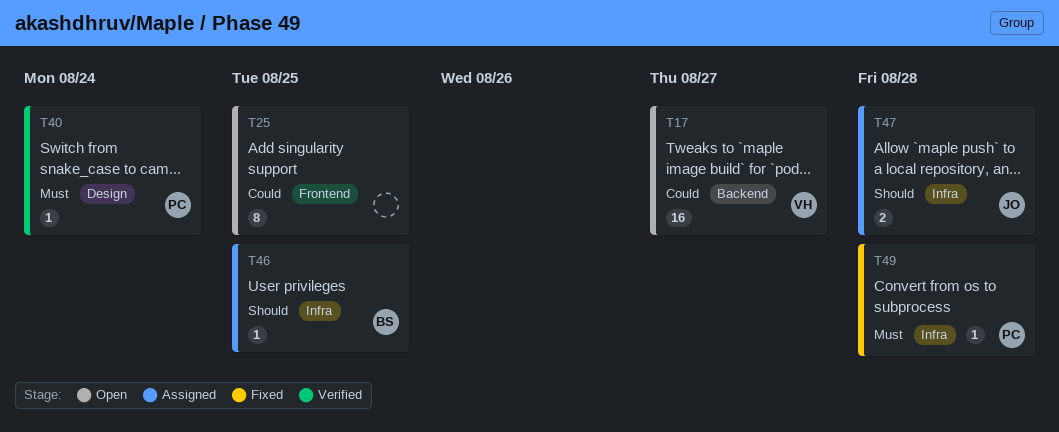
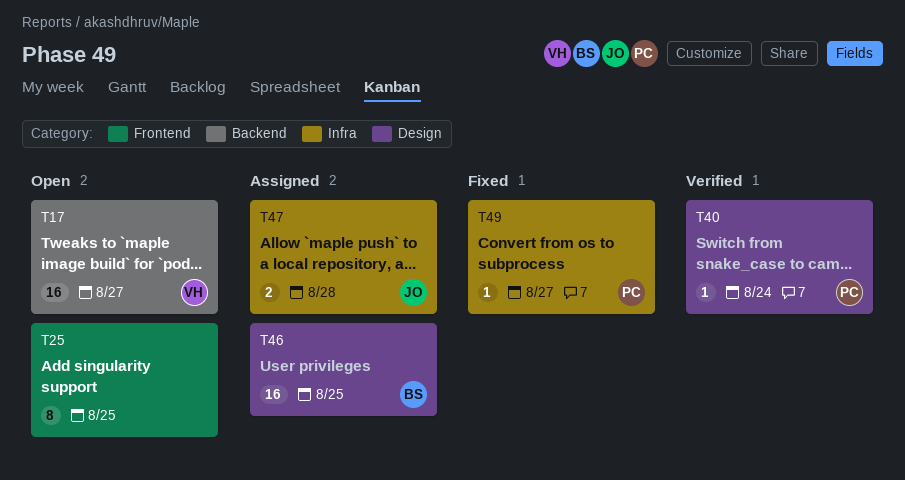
T46, label: Infra -> Design
T46, estimate: 1 -> 16
T49, due: Aug 28 -> Aug 27

